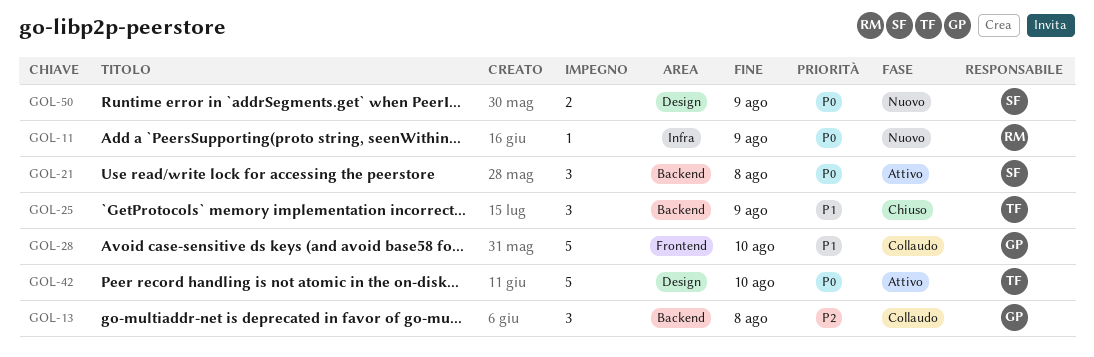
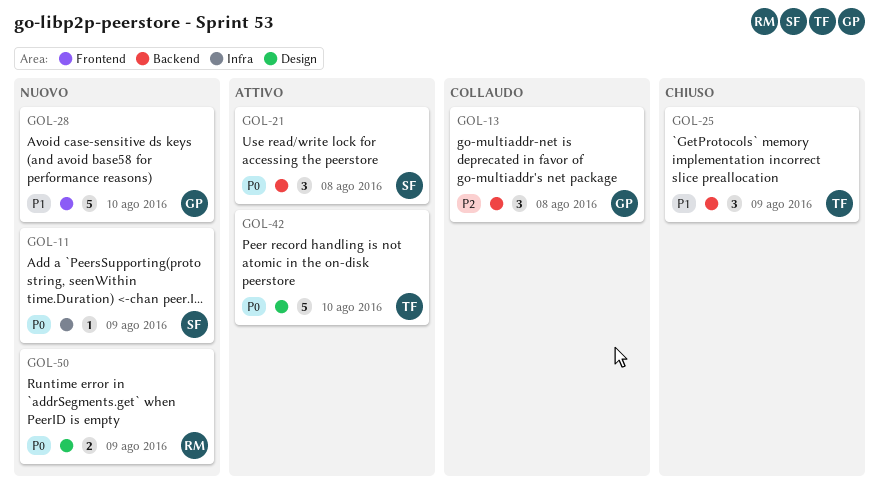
GOL-11, owner: RM -> SF
GOL-28, status: Collaudo -> Nuovo
GOL-50, owner: SF -> RM

